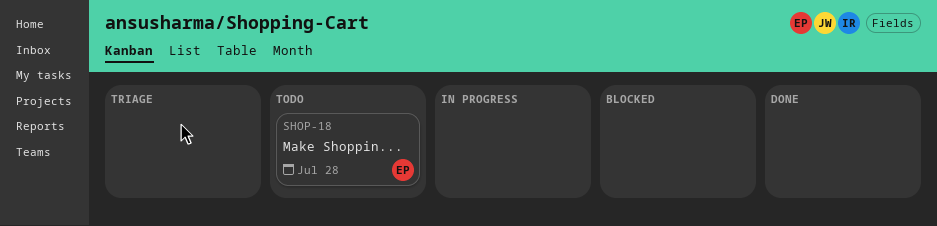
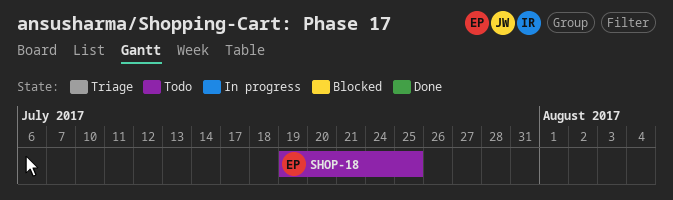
SHOP-18, due: Jul 28 -> Jul 25

